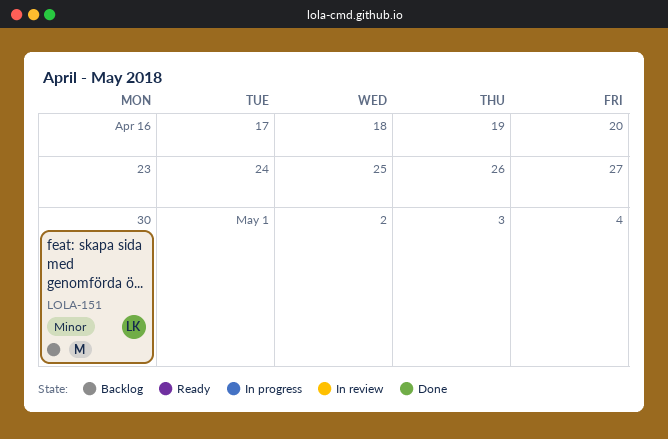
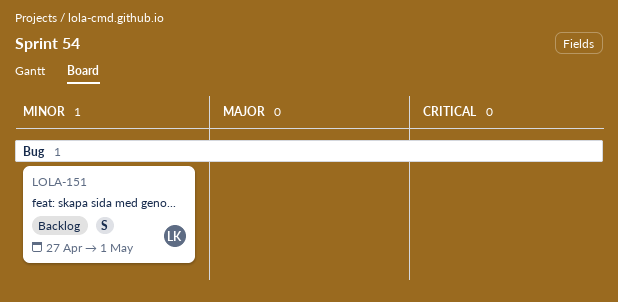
LOLA-151, estimate: M -> S
LOLA-151, due: Apr 30 -> May 1

